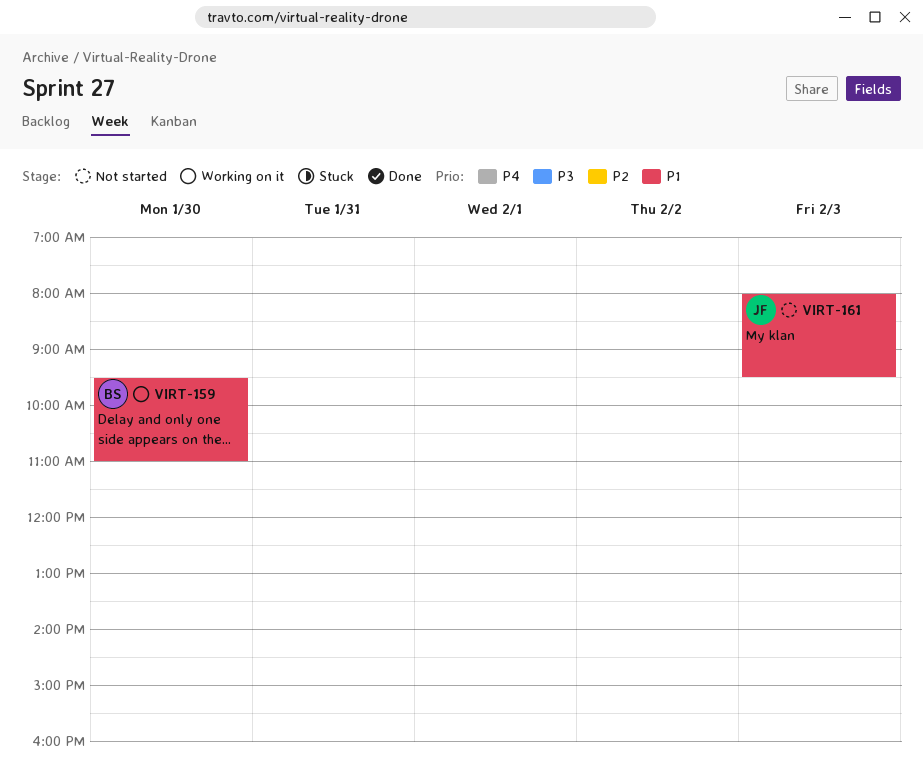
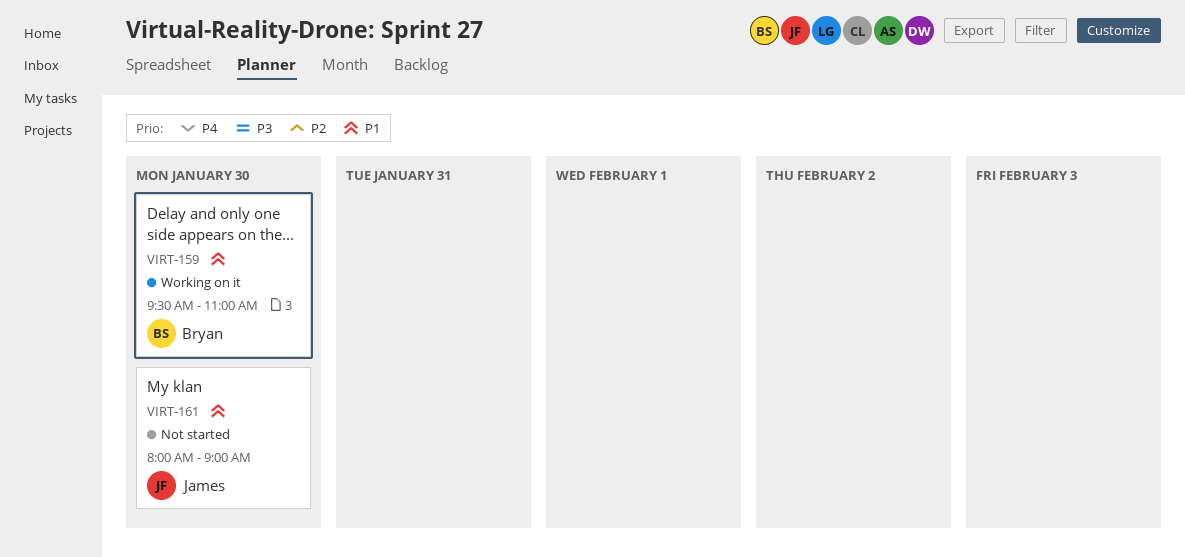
VIRT-161, day: Feb 3 -> Jan 30
VIRT-161, ends: 09:30 -> 09:00

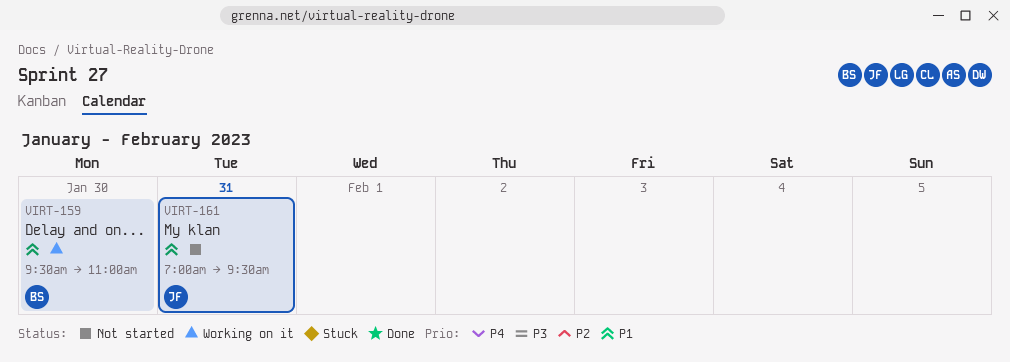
VIRT-161, day: Jan 30 -> Jan 31
VIRT-161, begins: 08:00 -> 07:00
VIRT-161, ends: 09:00 -> 09:30

